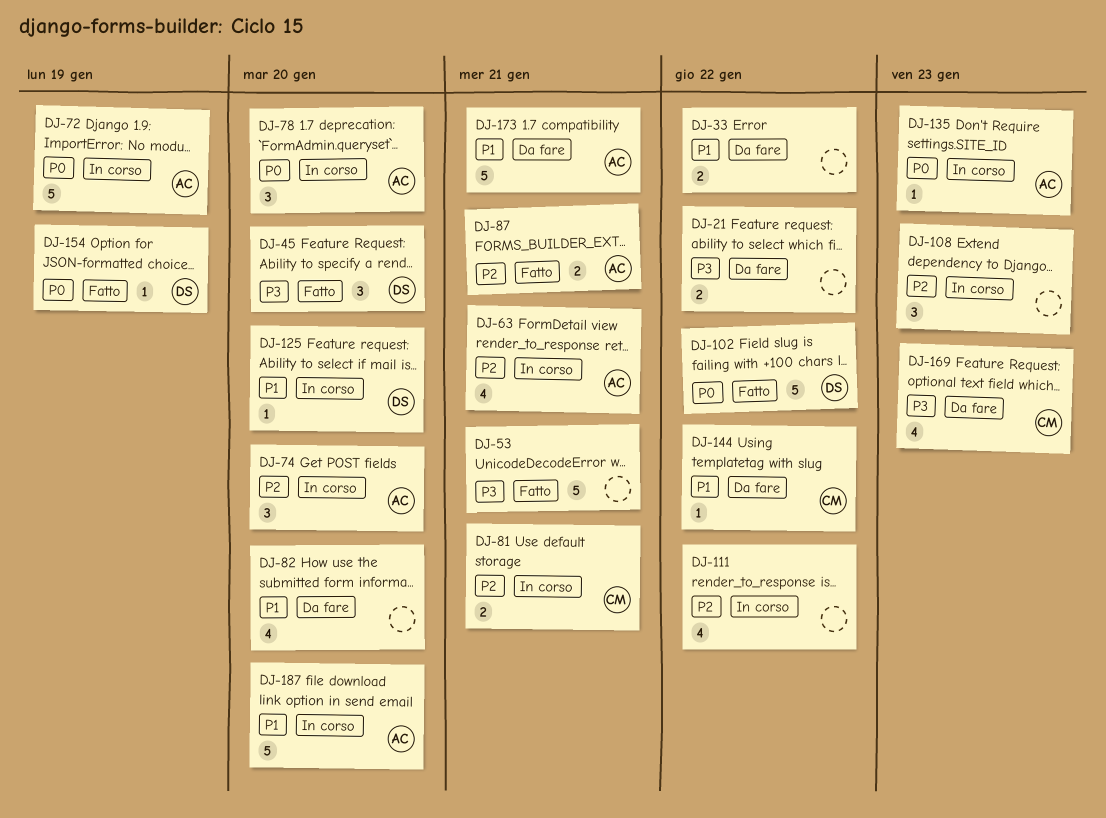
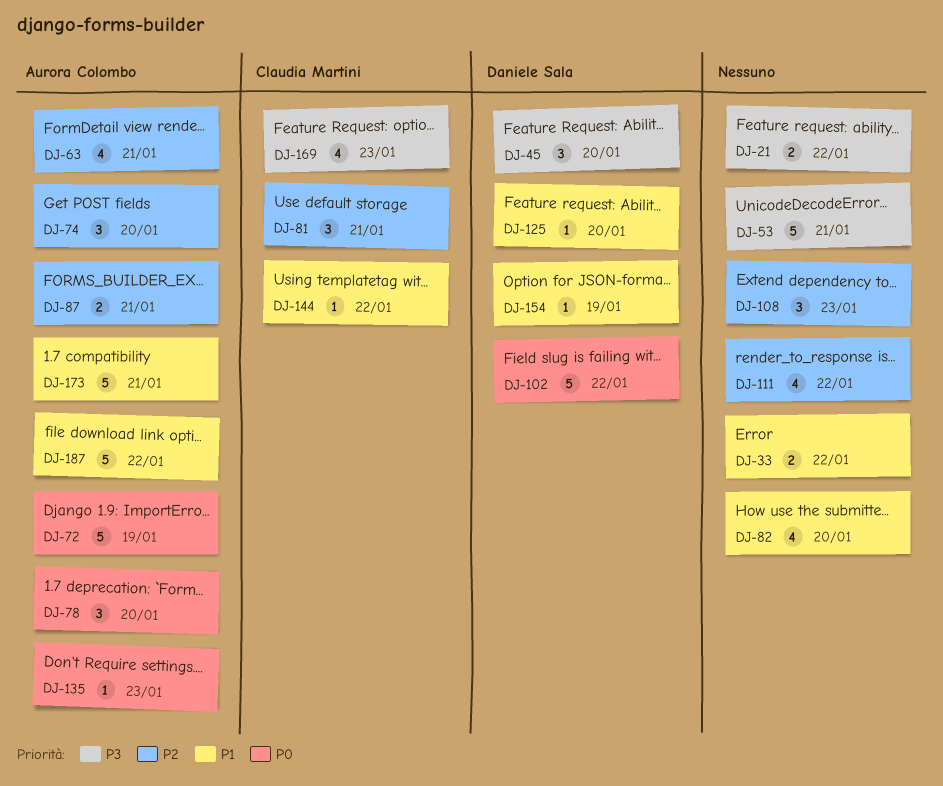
DJ-81, estimate: 2 -> 3
DJ-154, priority: P0 -> P1
DJ-187, due: Jan 20 -> Jan 22

